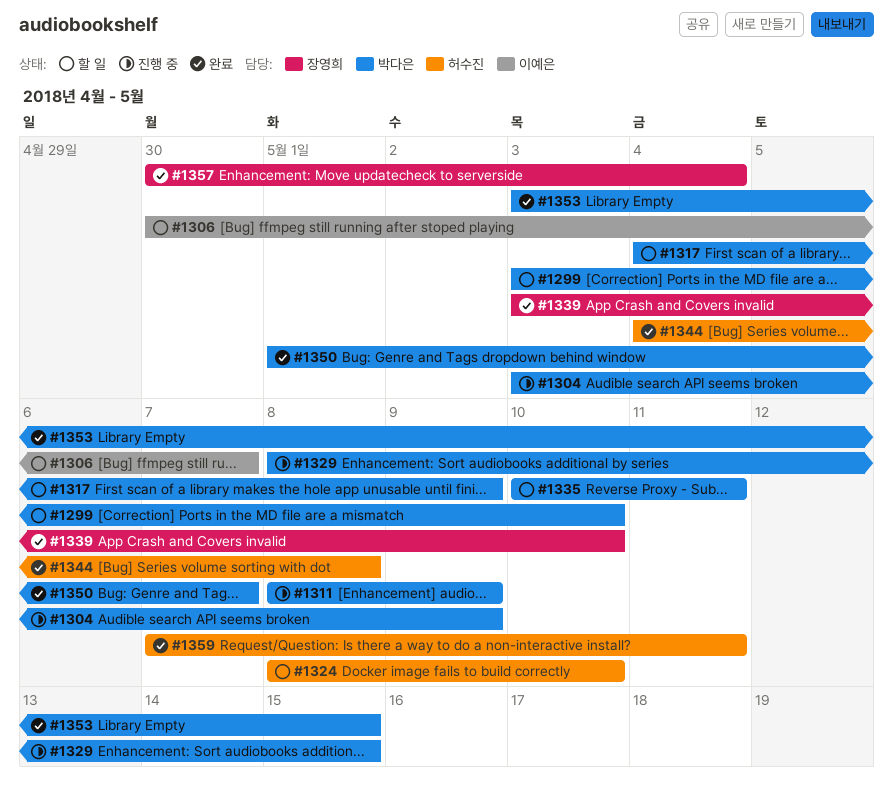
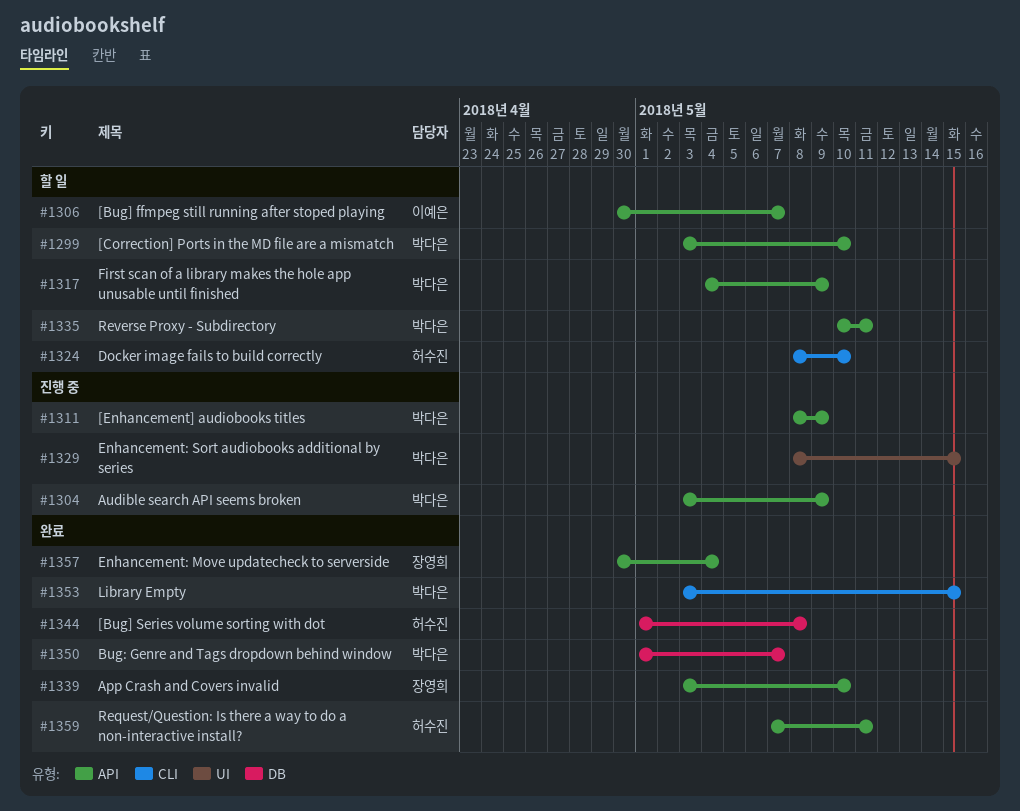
#1344, start: May 4 -> May 1

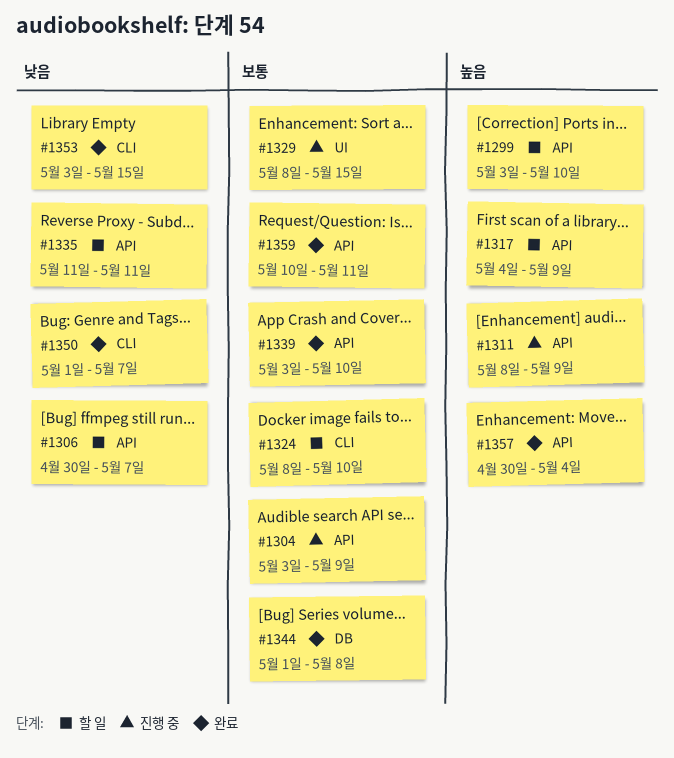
#1335, start: May 10 -> May 11
#1350, label: DB -> CLI
#1359, start: May 7 -> May 10

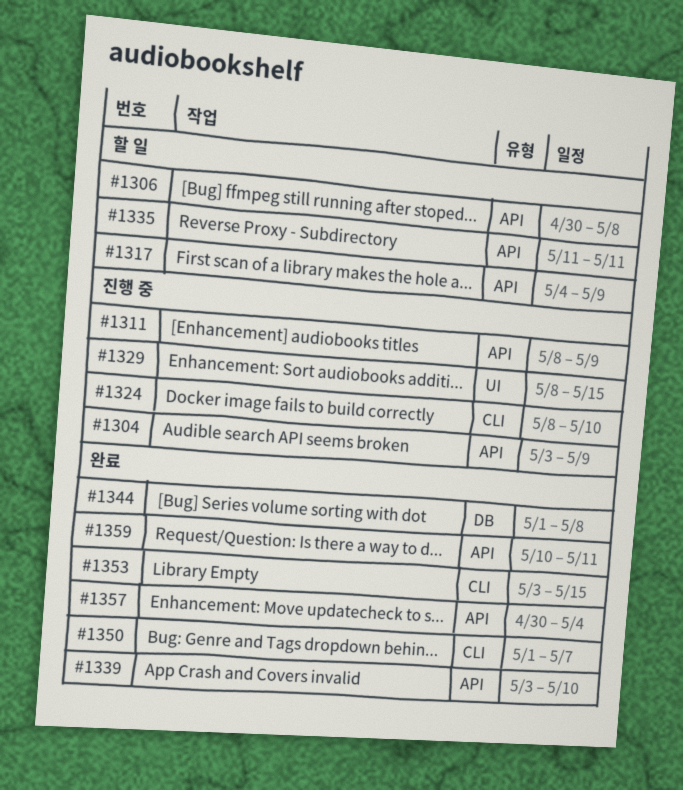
#1299: present -> none
#1306, due: May 7 -> May 8
#1324, status: 할 일 -> 진행 중

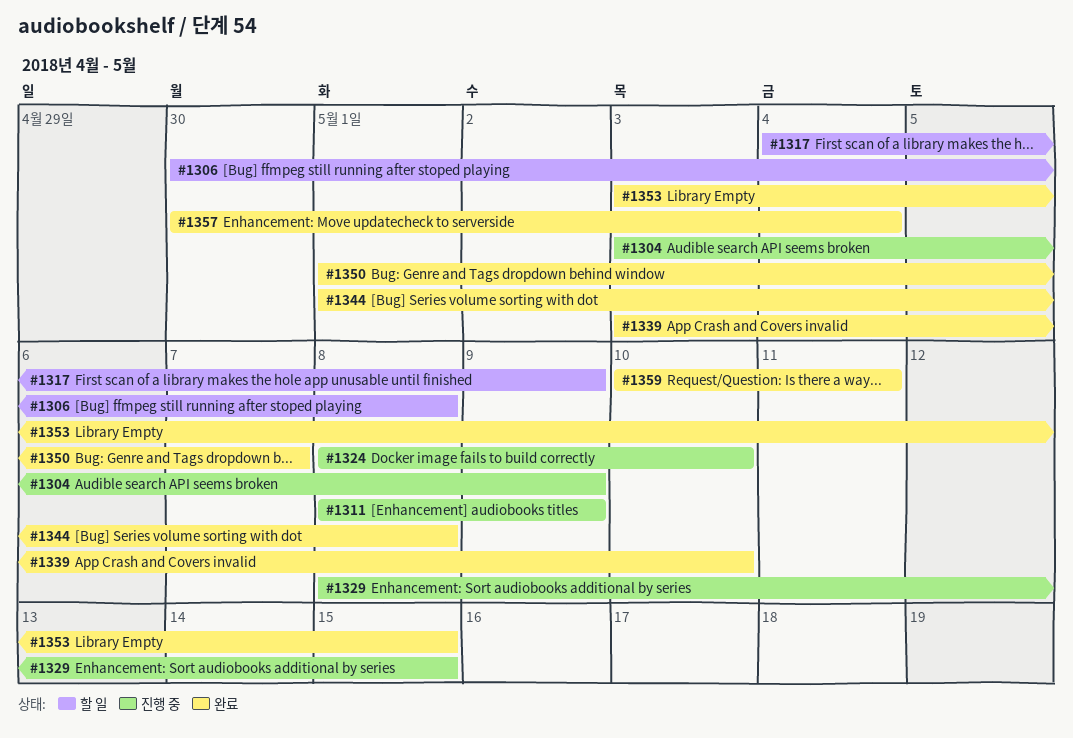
#1335: present -> none

